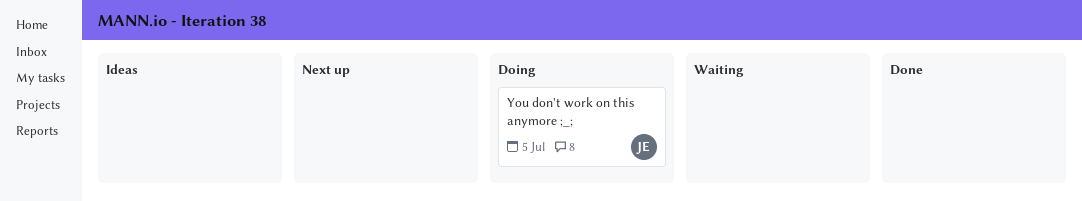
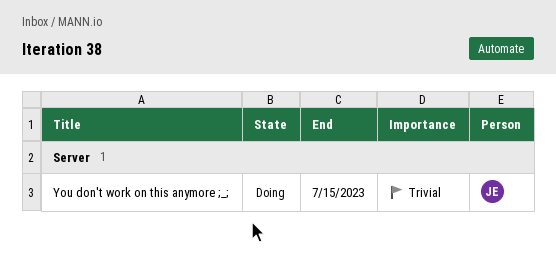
You don't work on this anymore ;_;, due: Jul 5 -> Jul 15

